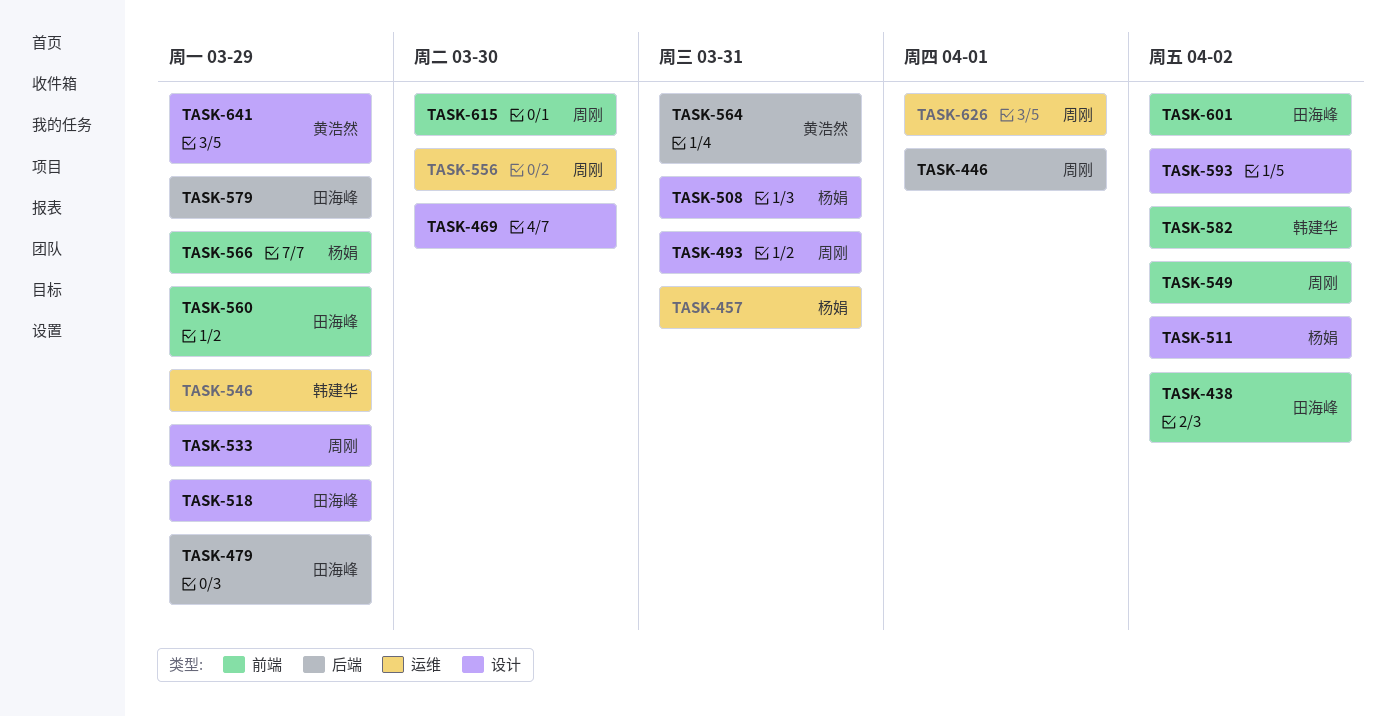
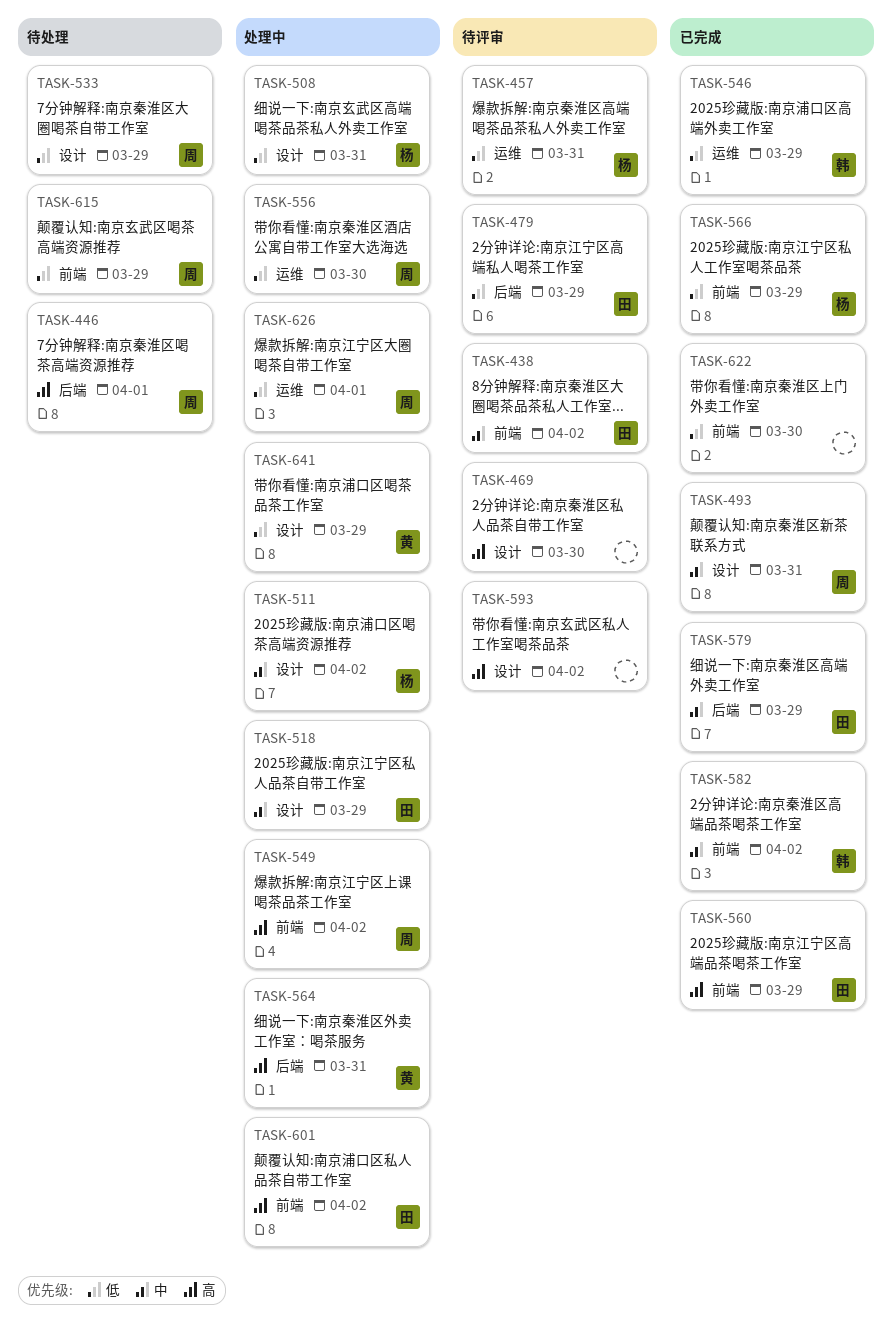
TASK-615, due: Mar 30 -> Mar 29
TASK-622: none -> present

